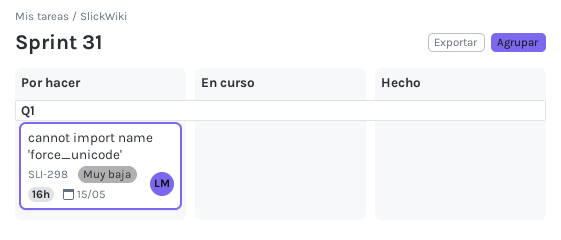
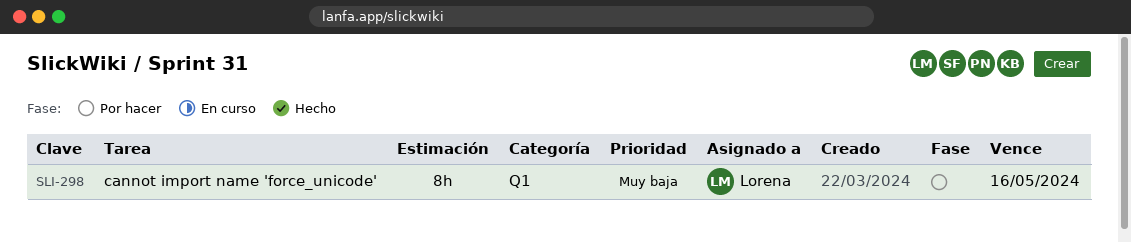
SLI-298, estimate: 16h -> 8h
SLI-298, due: May 15 -> May 16

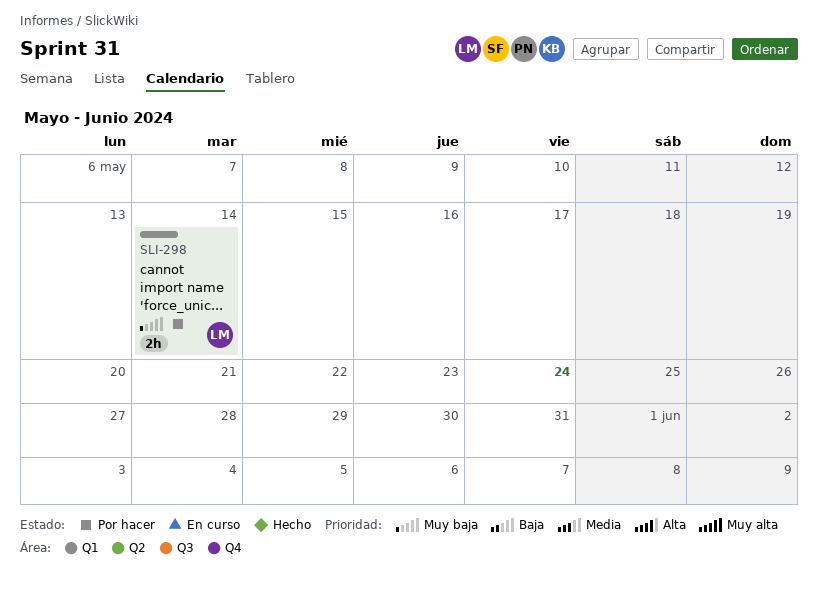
SLI-298, estimate: 8h -> 2h
SLI-298, due: May 16 -> May 14

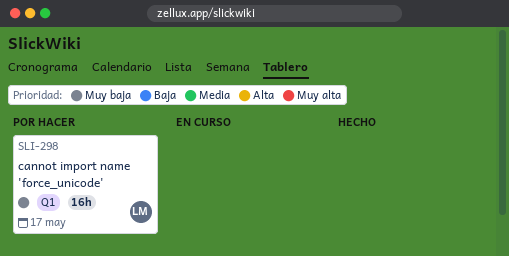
SLI-298, estimate: 2h -> 16h
SLI-298, due: May 14 -> May 17

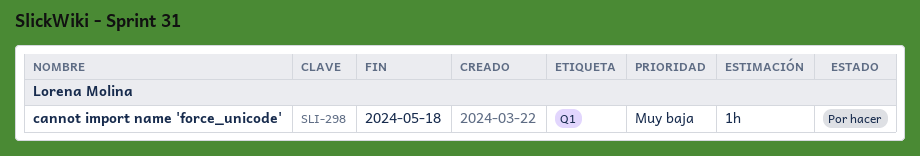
SLI-298, estimate: 16h -> 1h
SLI-298, due: May 17 -> May 18

